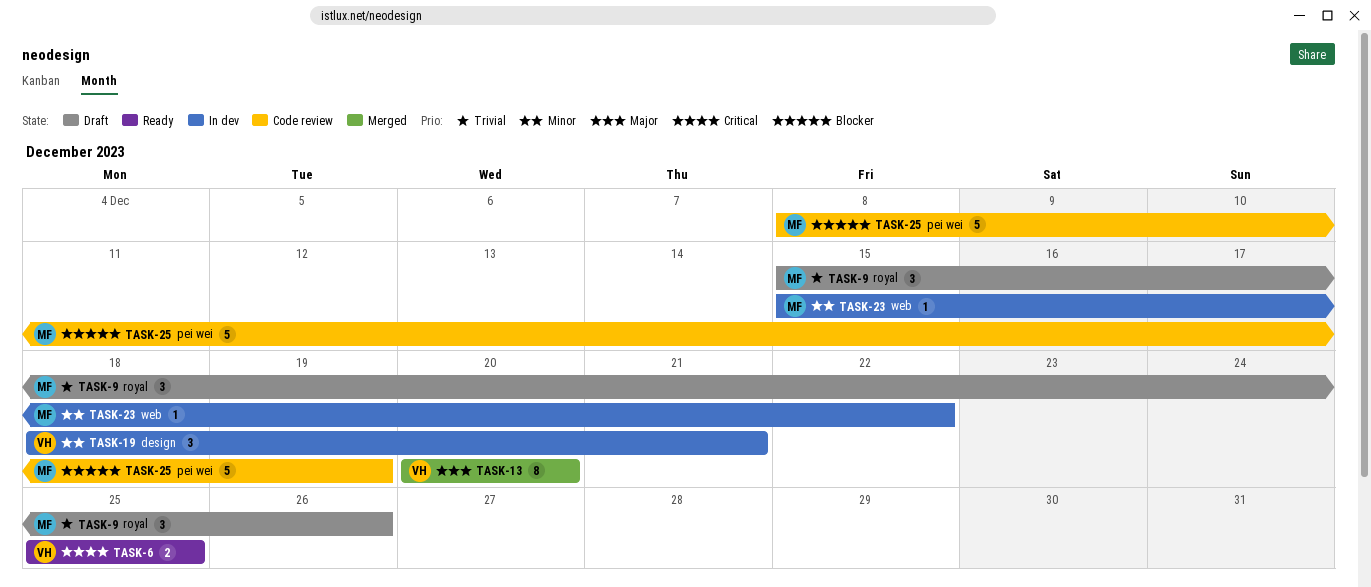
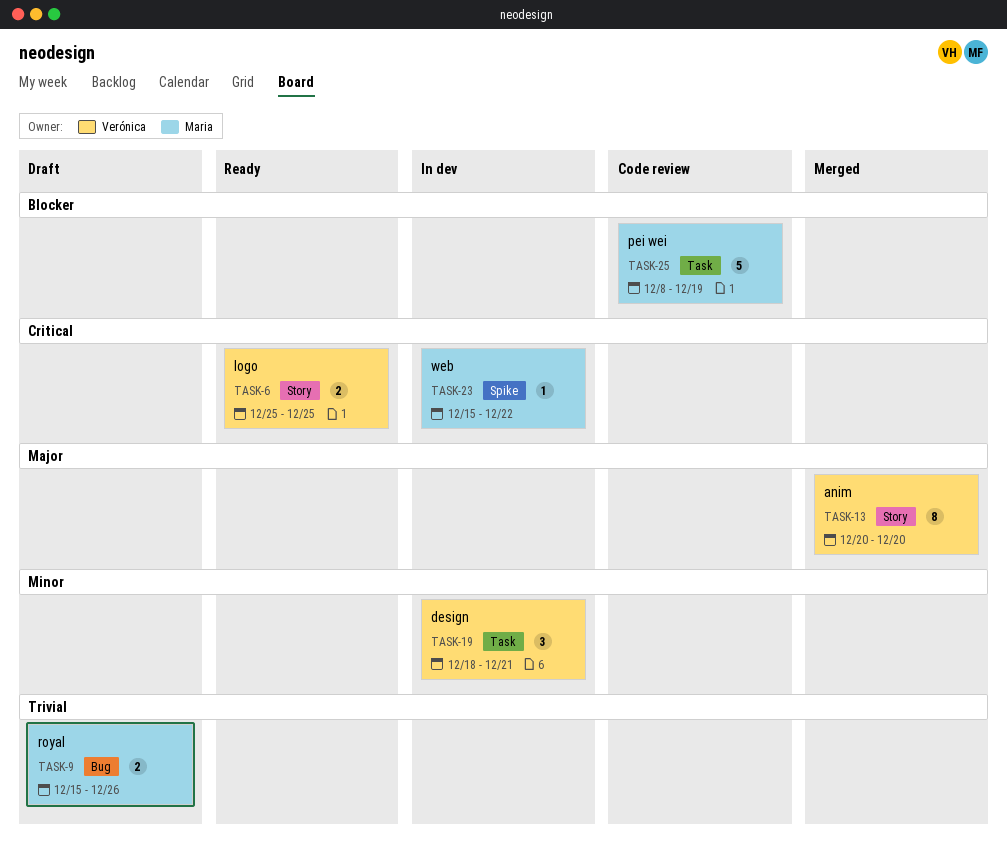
TASK-9, estimate: 3 -> 2
TASK-23, priority: Minor -> Critical

